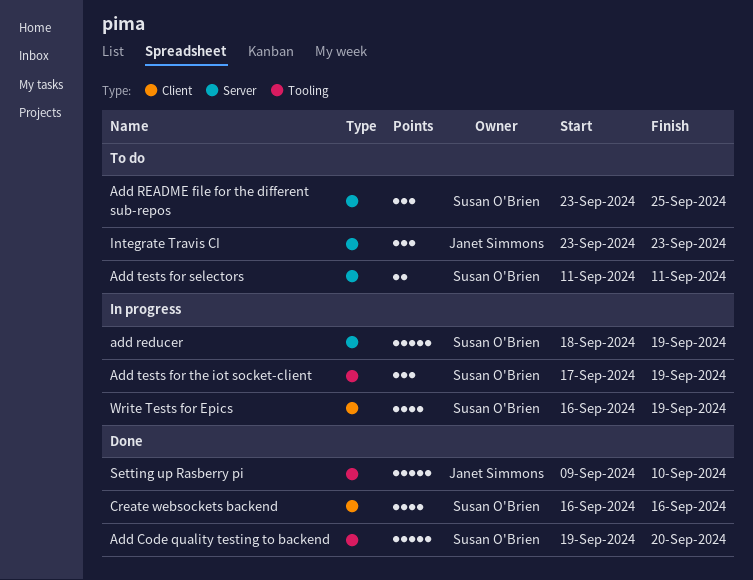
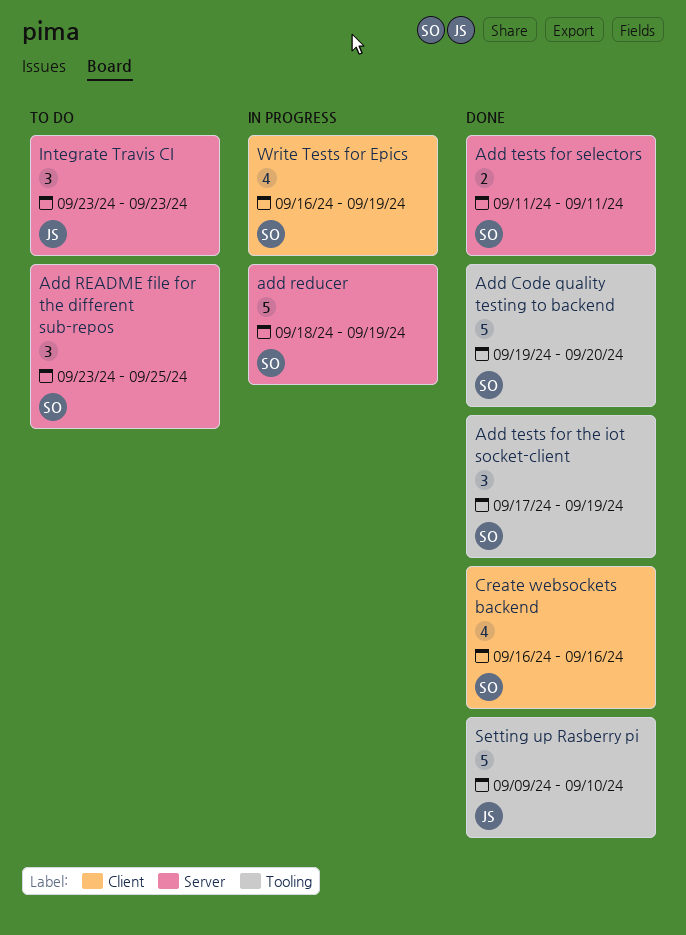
Add tests for selectors, status: To do -> Done
Add tests for the iot socket-client, status: In progress -> Done

